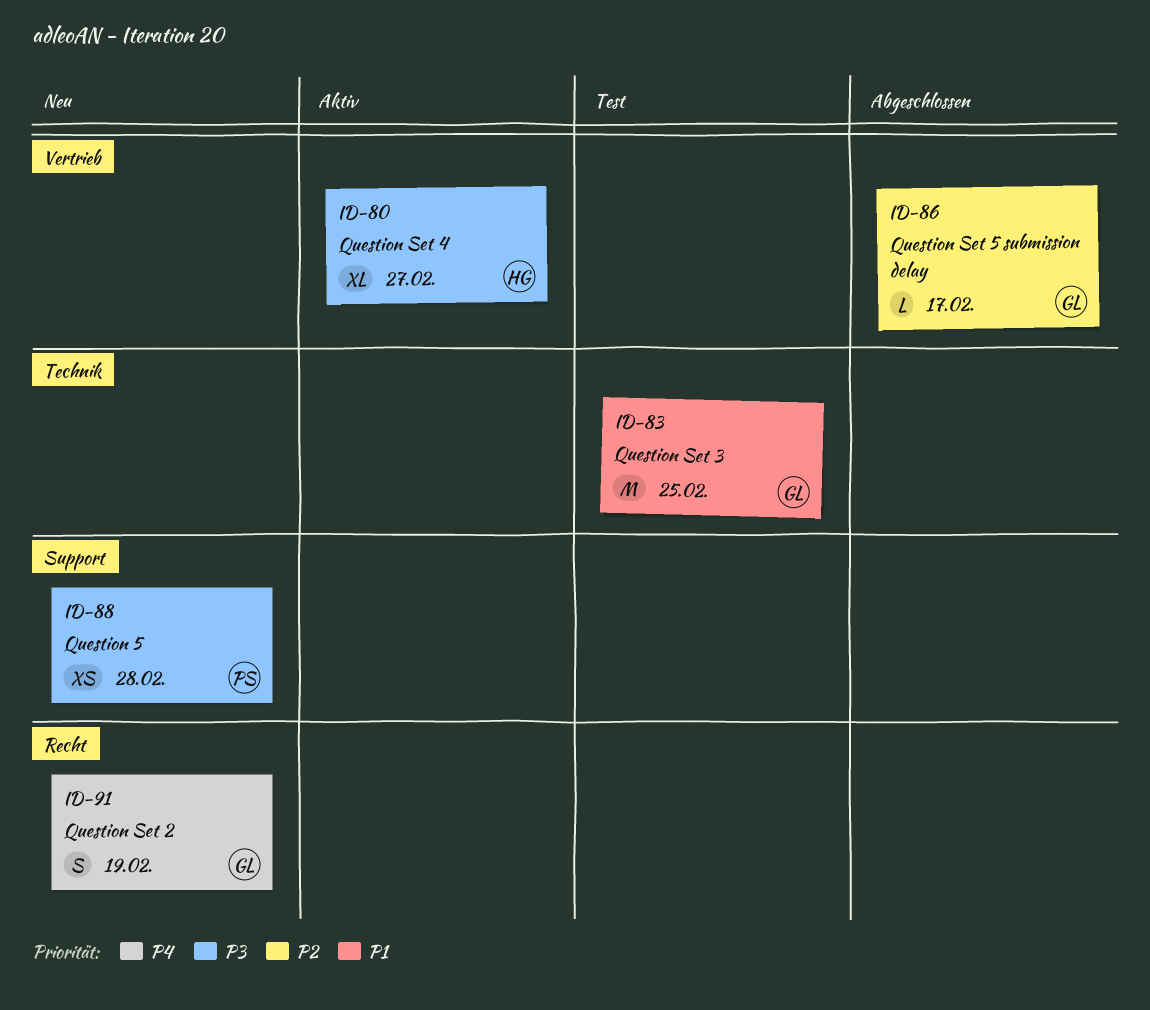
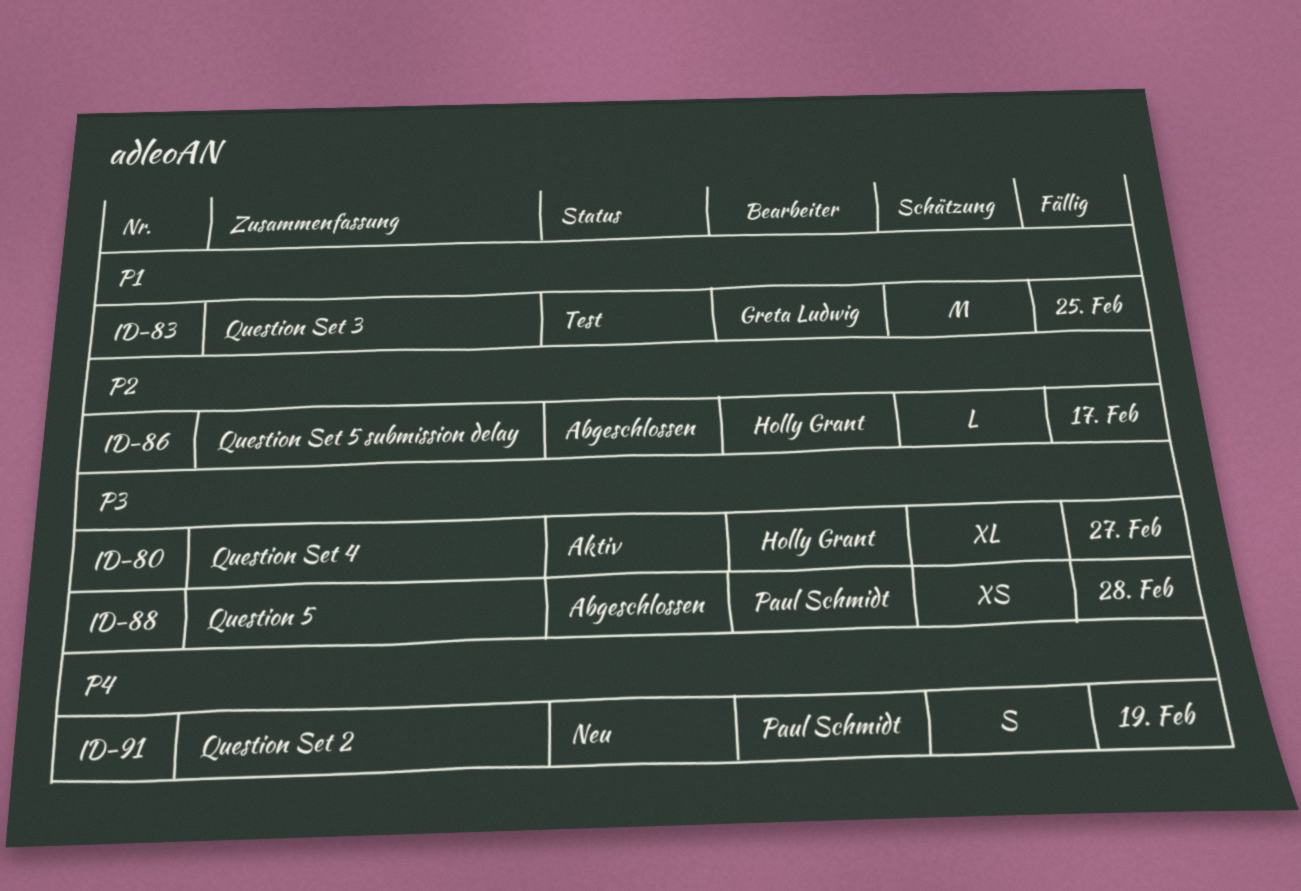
ID-86, owner: Greta Ludwig -> Holly Grant
ID-88, status: Neu -> Abgeschlossen
ID-91, owner: Greta Ludwig -> Paul Schmidt

